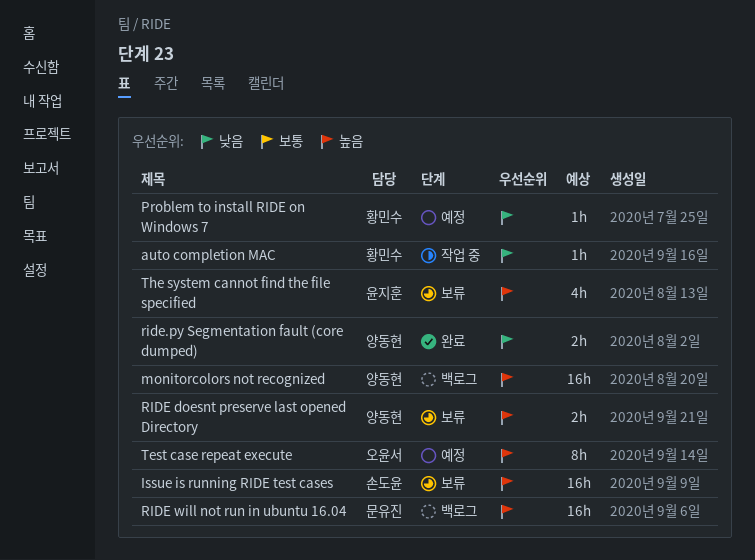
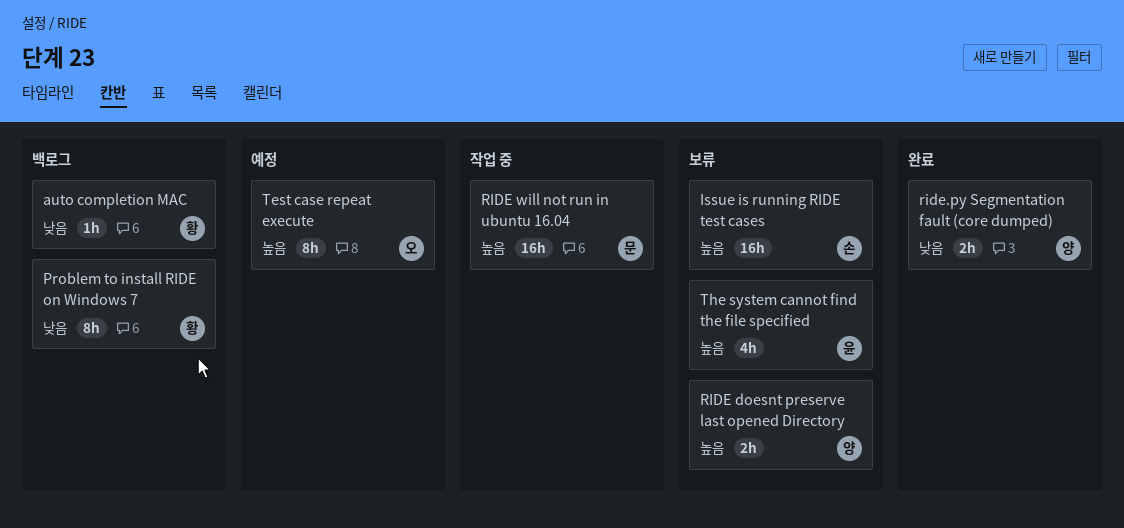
auto completion MAC, status: 작업 중 -> 백로그
monitorcolors not recognized: present -> none
Problem to install RIDE on Windows 7, status: 예정 -> 백로그
Problem to install RIDE on Windows 7, estimate: 1h -> 8h
RIDE will not run in ubuntu 16.04, status: 백로그 -> 작업 중

